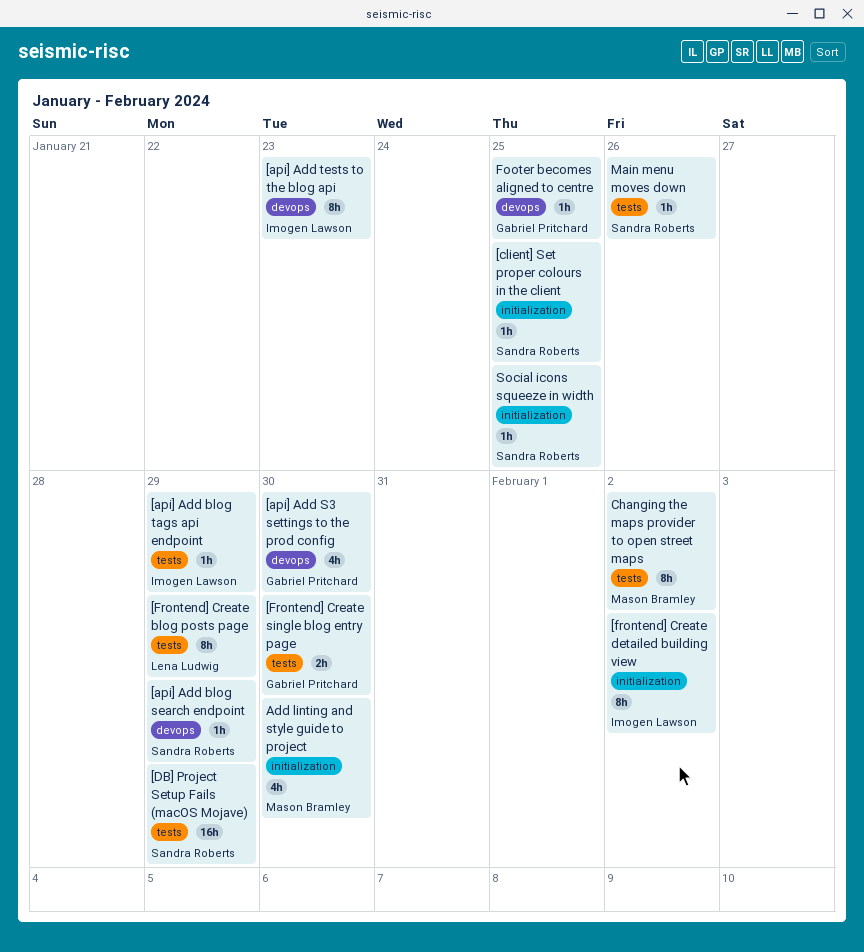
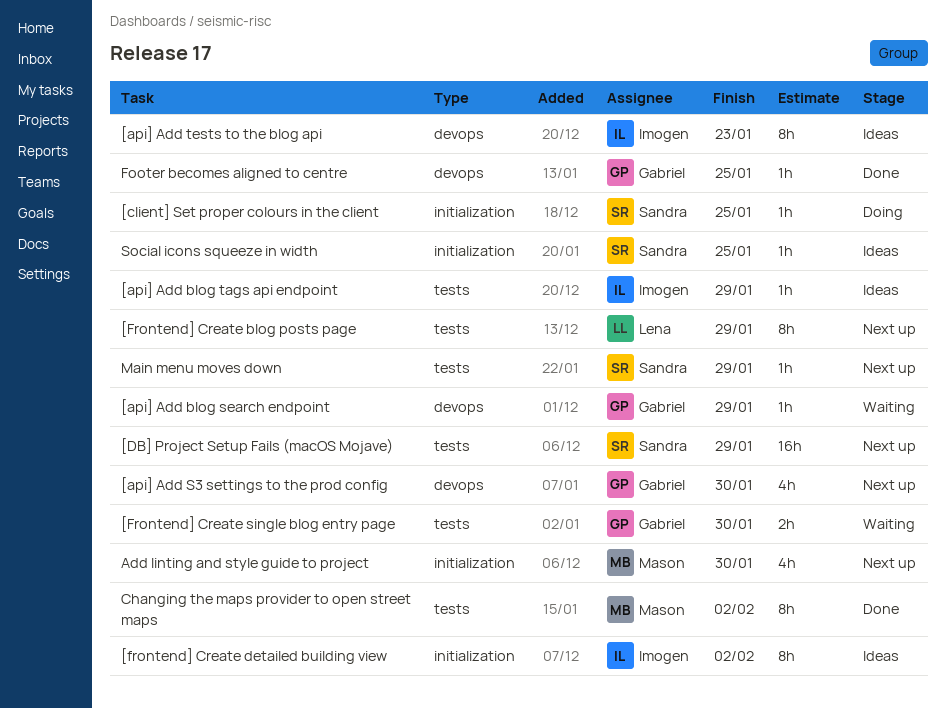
[api] Add blog search endpoint, owner: Sandra Roberts -> Gabriel Pritchard
Main menu moves down, due: Jan 26 -> Jan 29

